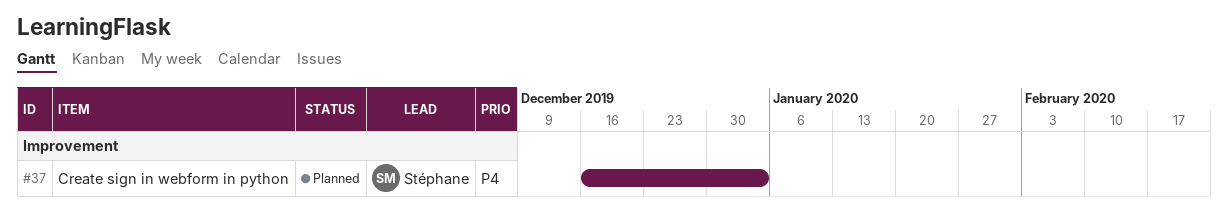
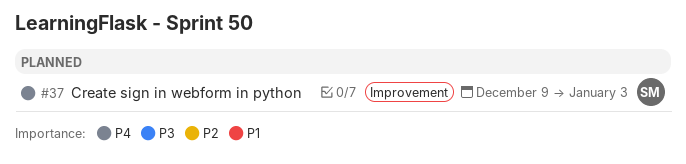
#37, start: Dec 16 -> Dec 9

